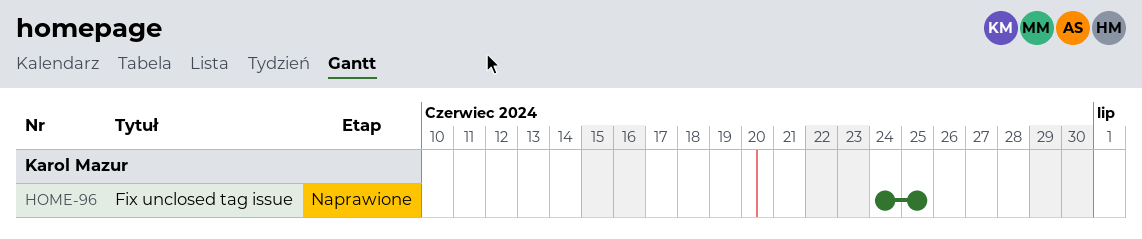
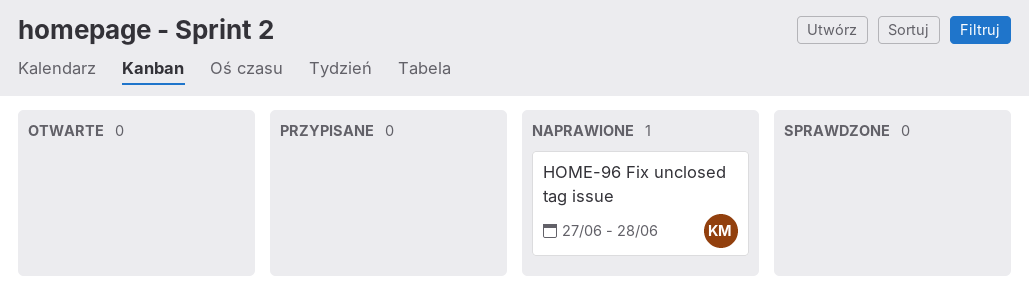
HOME-96, start: Jun 24 -> Jun 27
HOME-96, due: Jun 25 -> Jun 28

